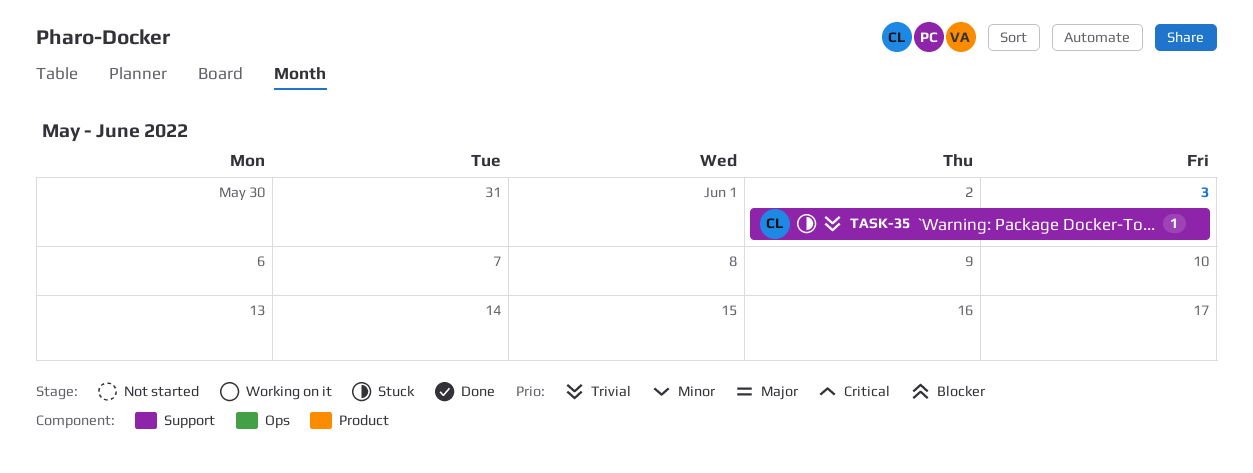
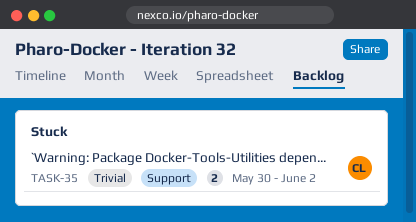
TASK-35, estimate: 1 -> 2
TASK-35, start: Jun 2 -> May 30
TASK-35, due: Jun 3 -> Jun 2

